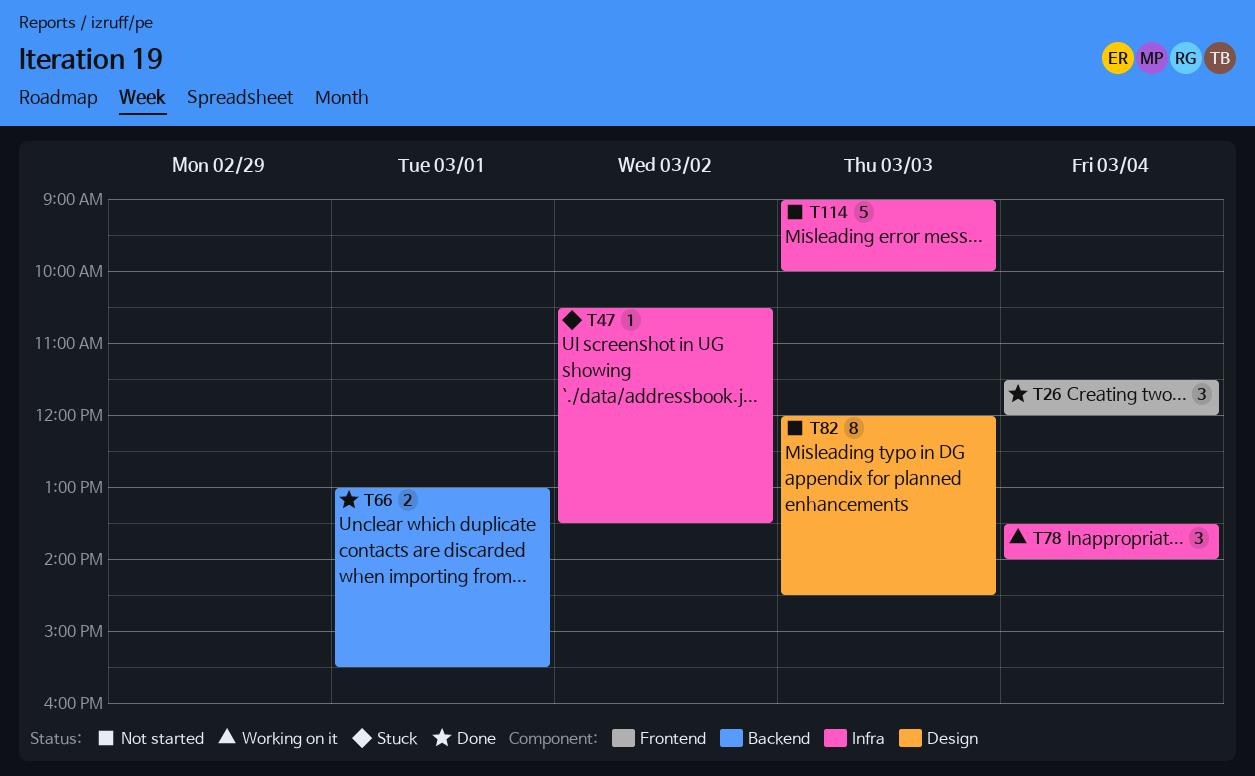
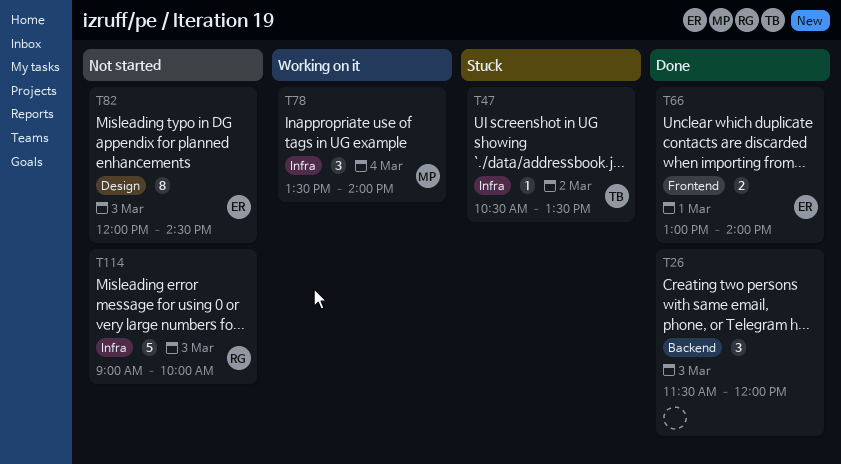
T26, label: Frontend -> Backend
T26, day: Mar 4 -> Mar 3
T66, label: Backend -> Frontend
T66, ends: 15:30 -> 14:00

